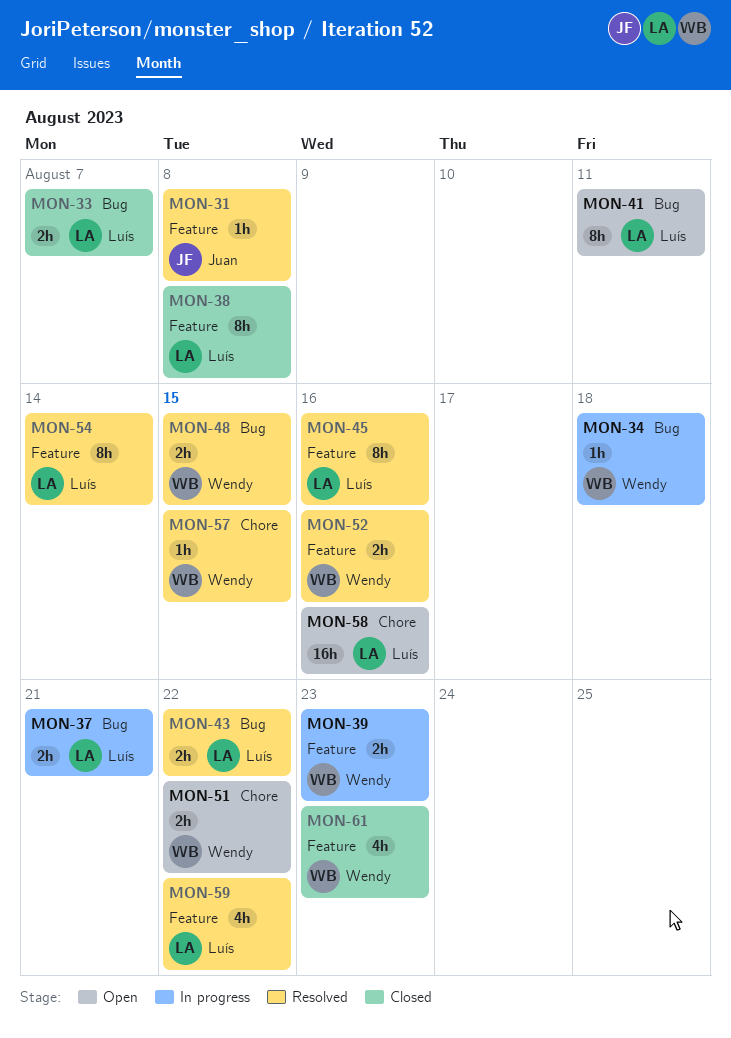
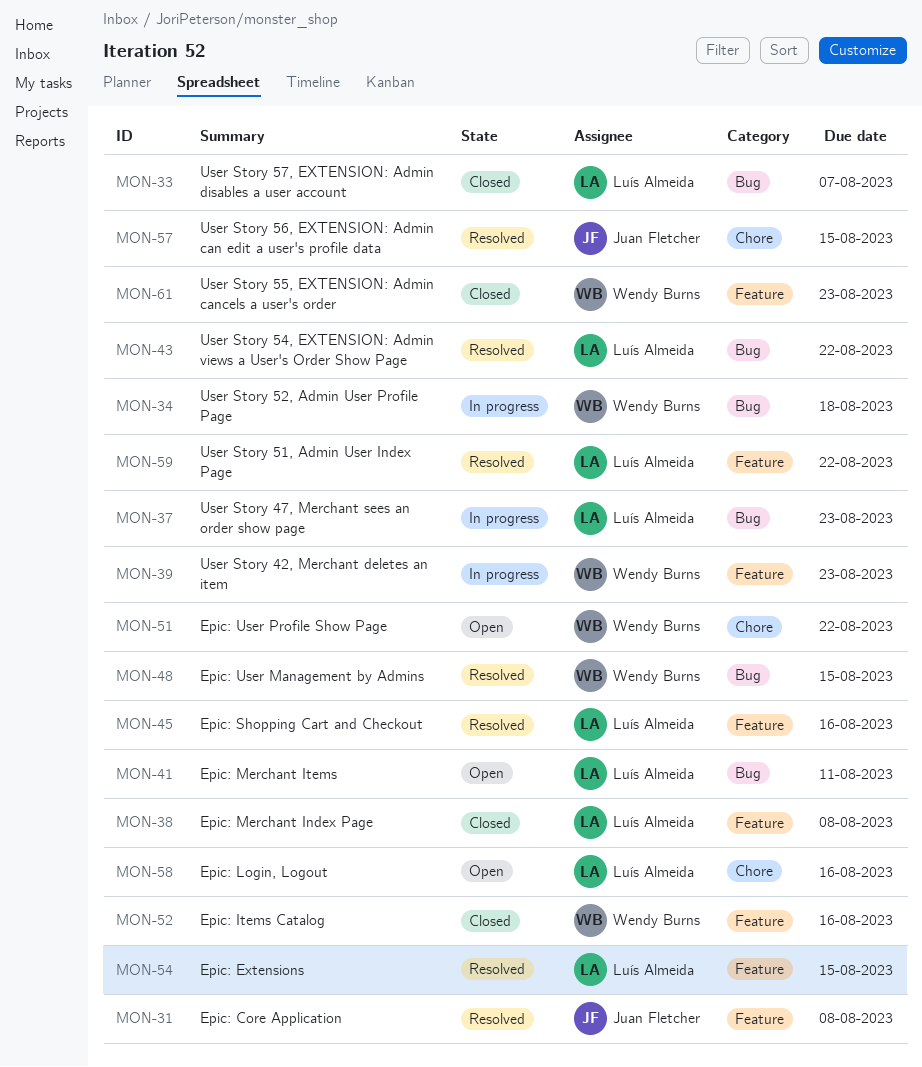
MON-37, due: Aug 21 -> Aug 23
MON-52, status: Resolved -> Closed
MON-54, due: Aug 14 -> Aug 15
MON-57, owner: Wendy Burns -> Juan Fletcher

